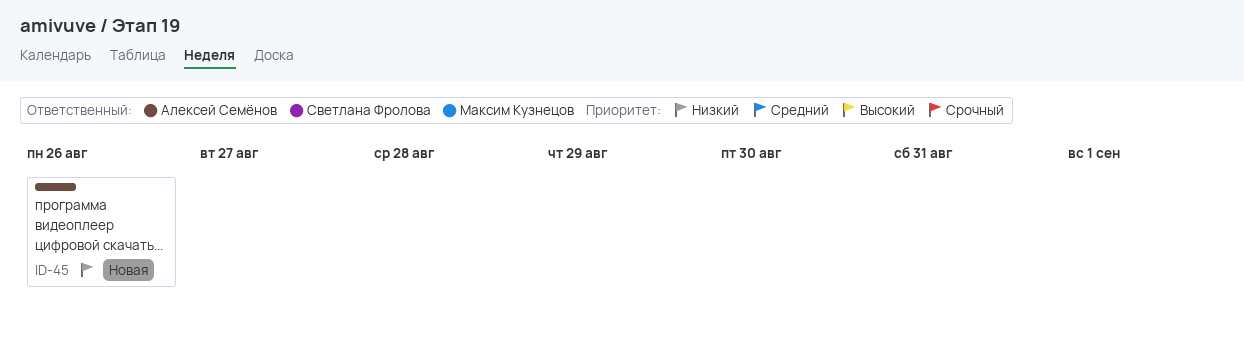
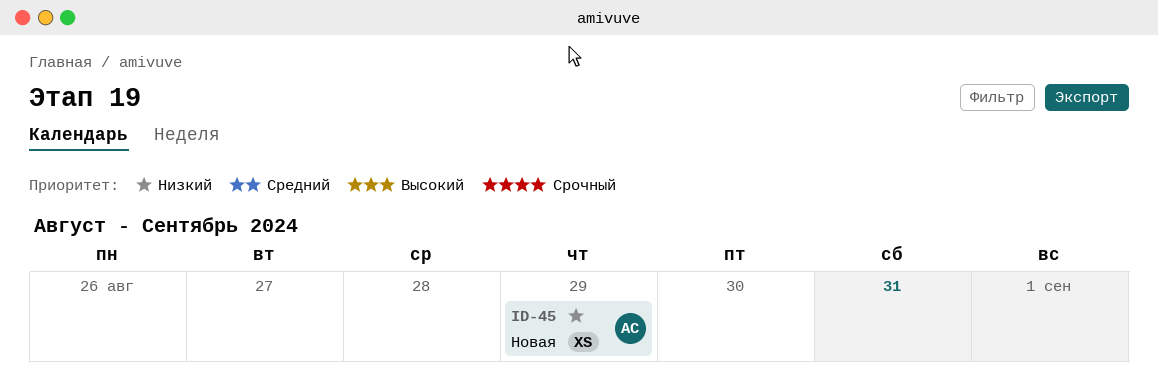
ID-45, due: Aug 26 -> Aug 29

